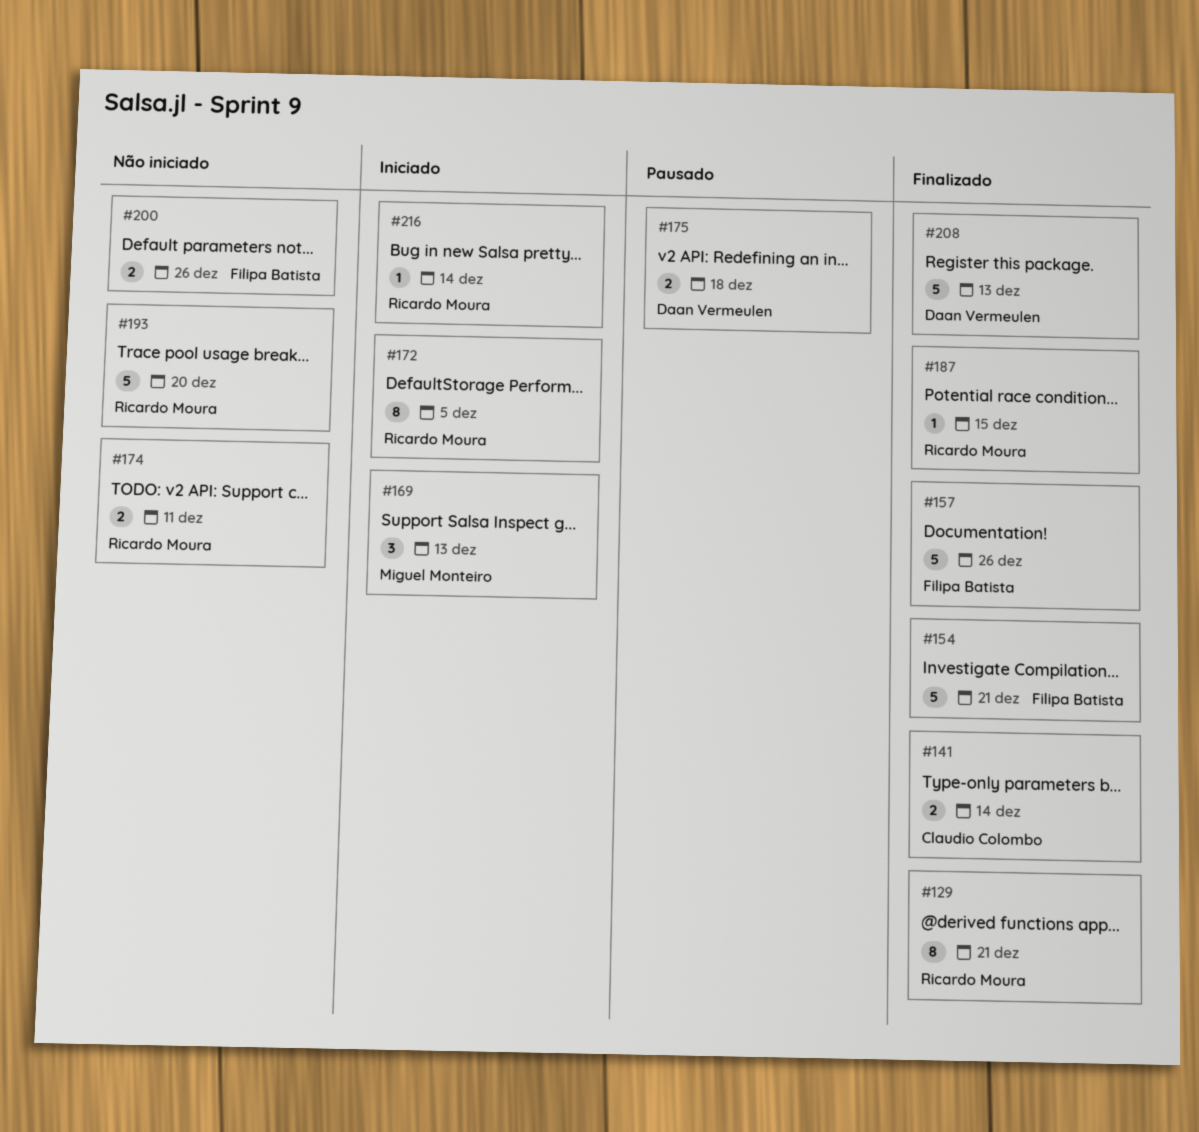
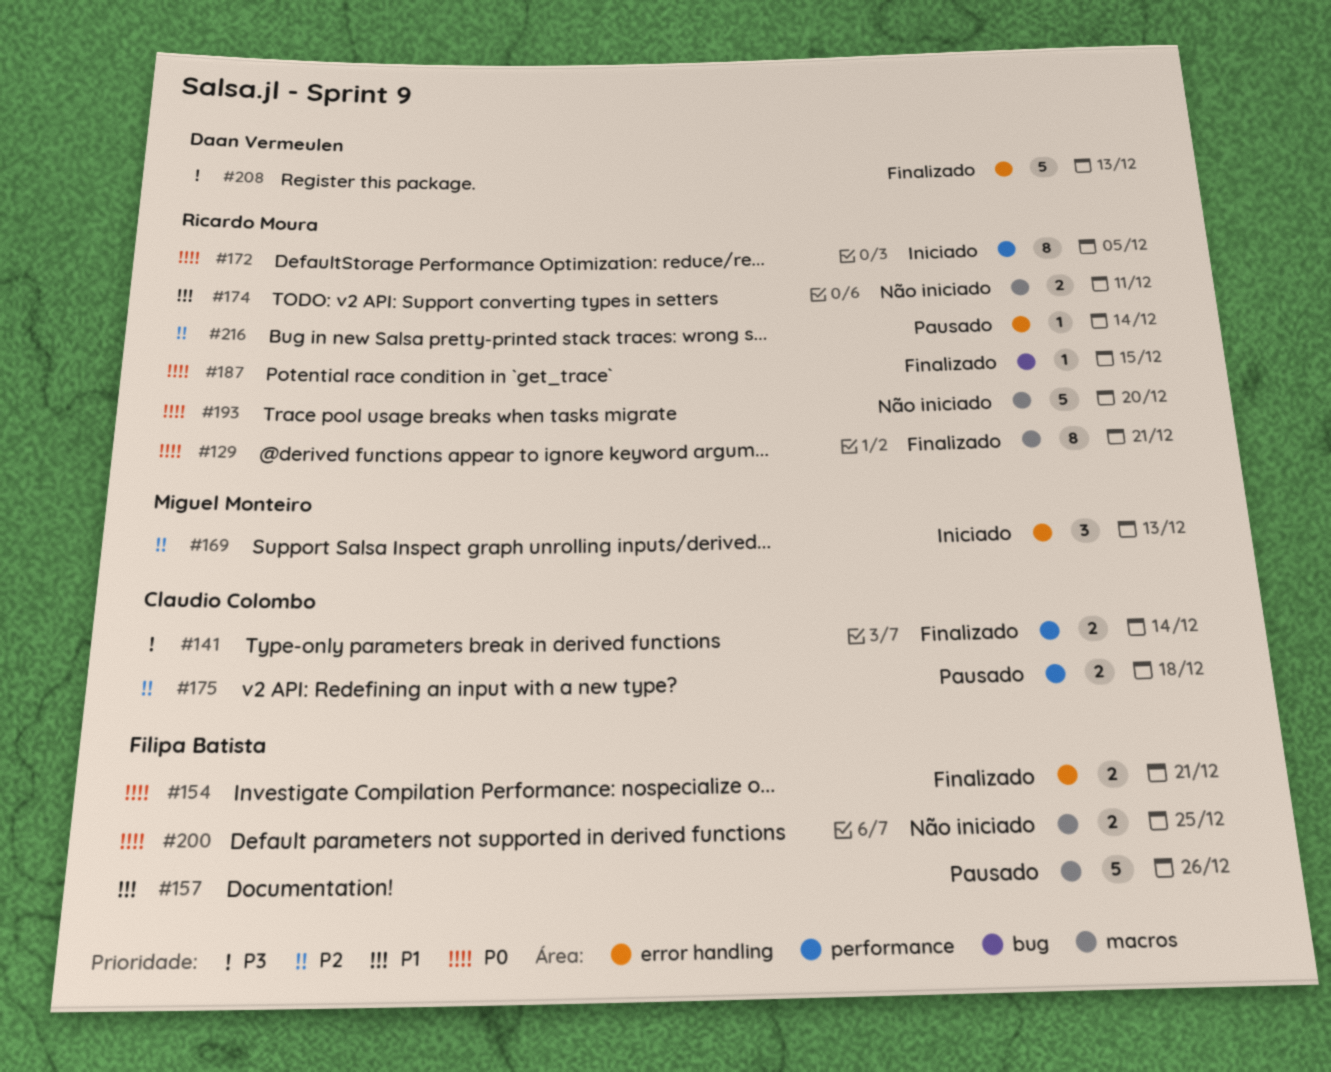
#154, estimate: 5 -> 2
#157, status: Finalizado -> Pausado
#175, owner: Daan Vermeulen -> Claudio Colombo
#200, due: Dec 26 -> Dec 25
#216, status: Iniciado -> Pausado

